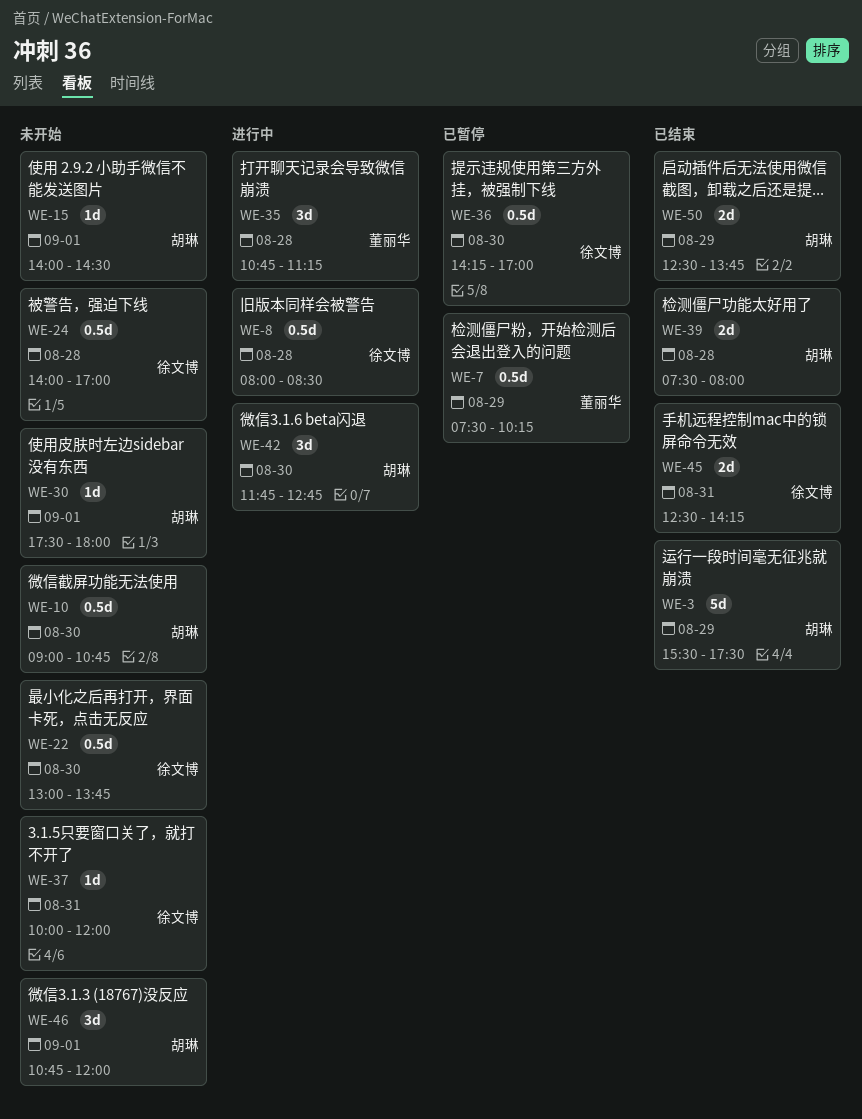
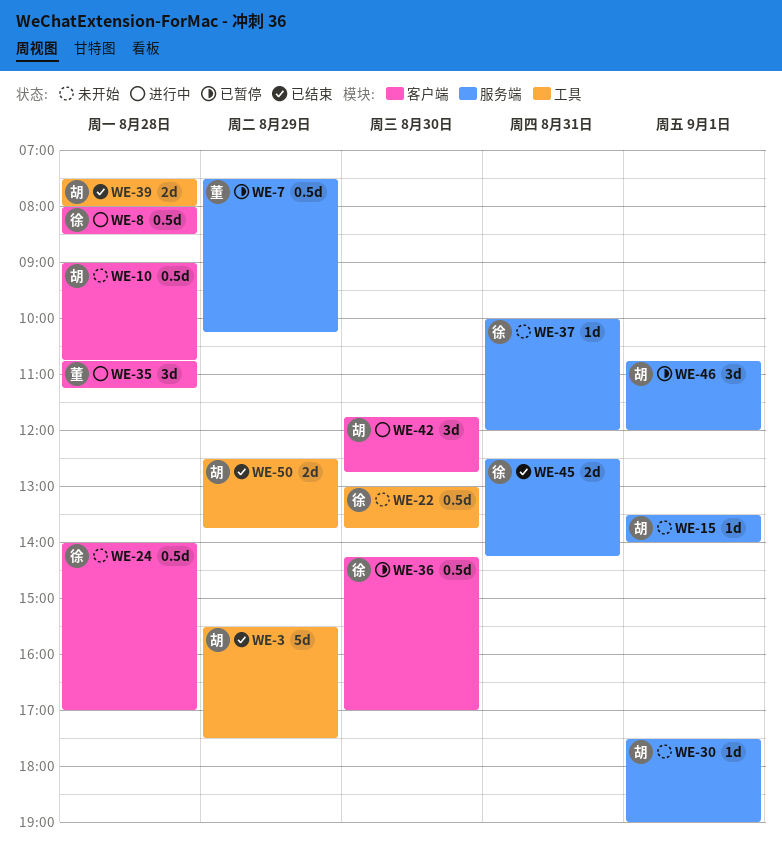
WE-10, day: Aug 30 -> Aug 28
WE-15, begins: 14:00 -> 13:30
WE-15, ends: 14:30 -> 14:00
WE-30, ends: 18:00 -> 19:00
WE-46, status: 未开始 -> 已暂停

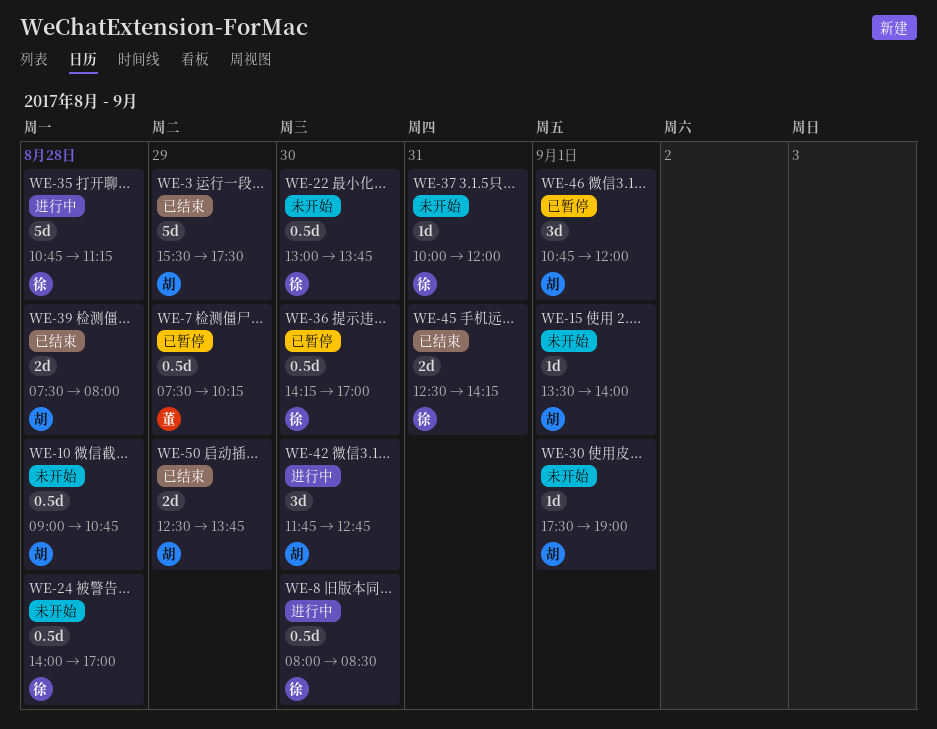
WE-8, day: Aug 28 -> Aug 30
WE-35, owner: 董 -> 徐
WE-35, estimate: 3d -> 5d

